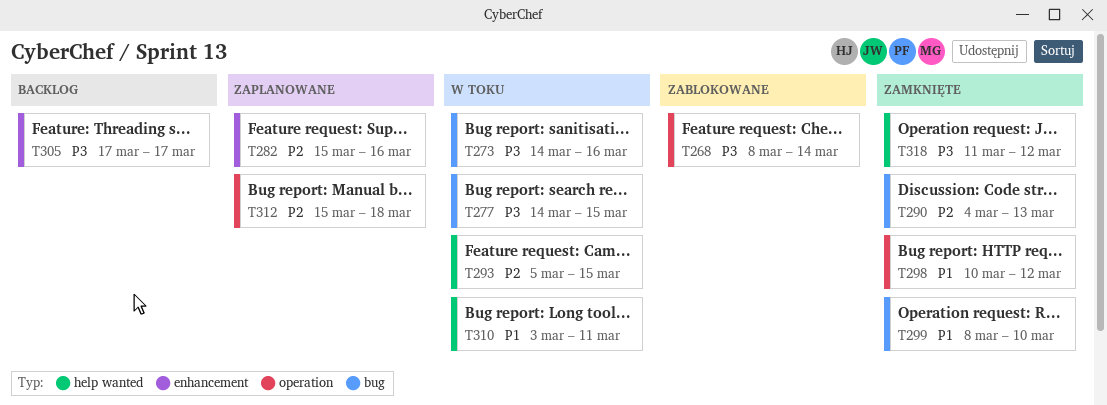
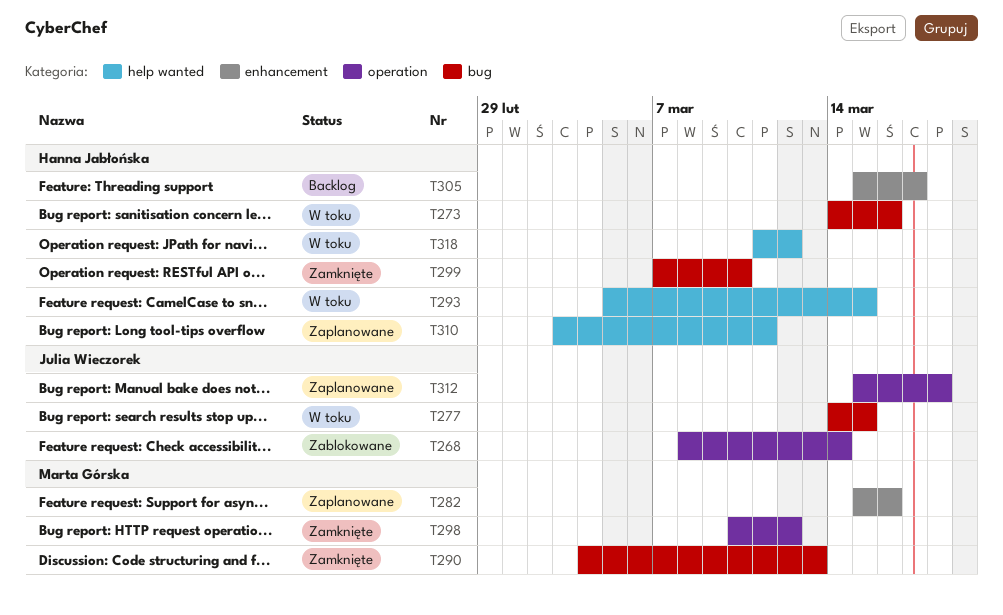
T299, start: Mar 8 -> Mar 7
T305, start: Mar 17 -> Mar 15
T310, status: W toku -> Zaplanowane
T318, status: Zamknięte -> W toku

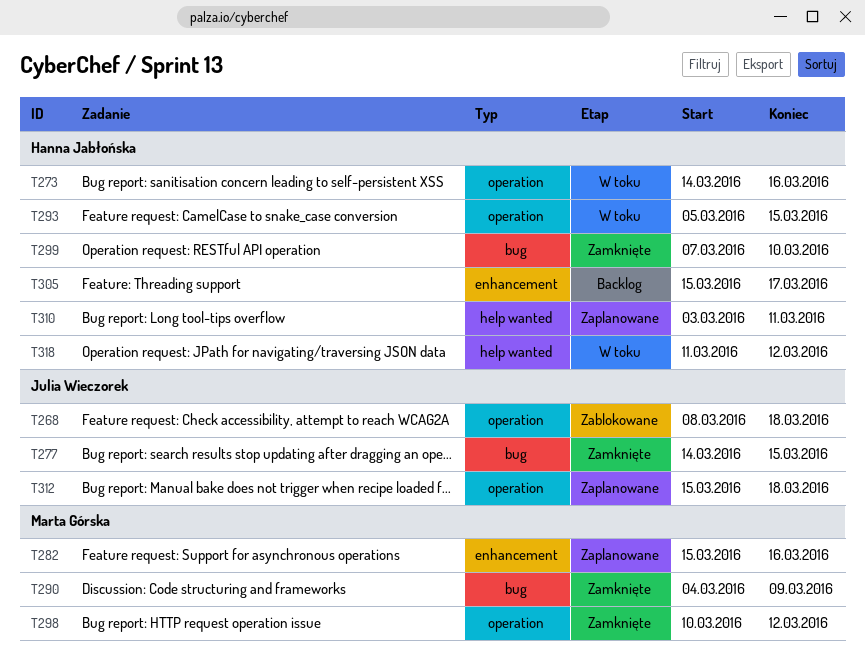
T268, due: Mar 14 -> Mar 18
T273, label: bug -> operation
T277, status: W toku -> Zamknięte
T290, due: Mar 13 -> Mar 9
T293, label: help wanted -> operation

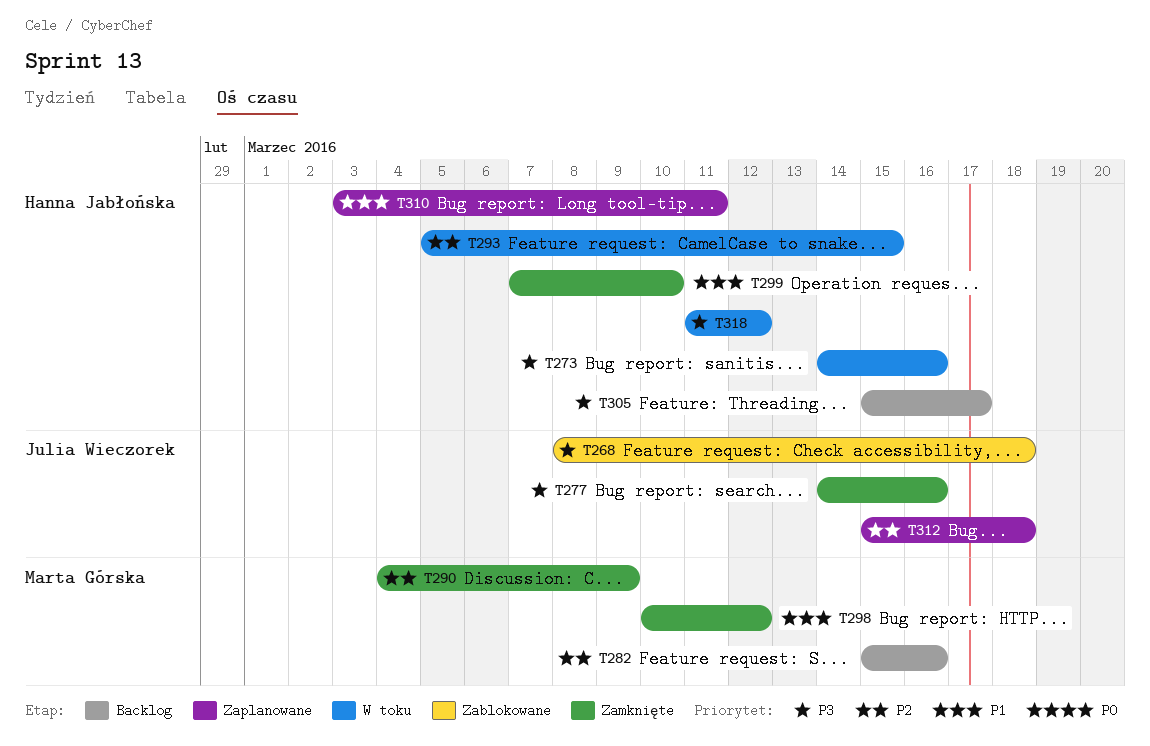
T277, due: Mar 15 -> Mar 16
T282, status: Zaplanowane -> Backlog

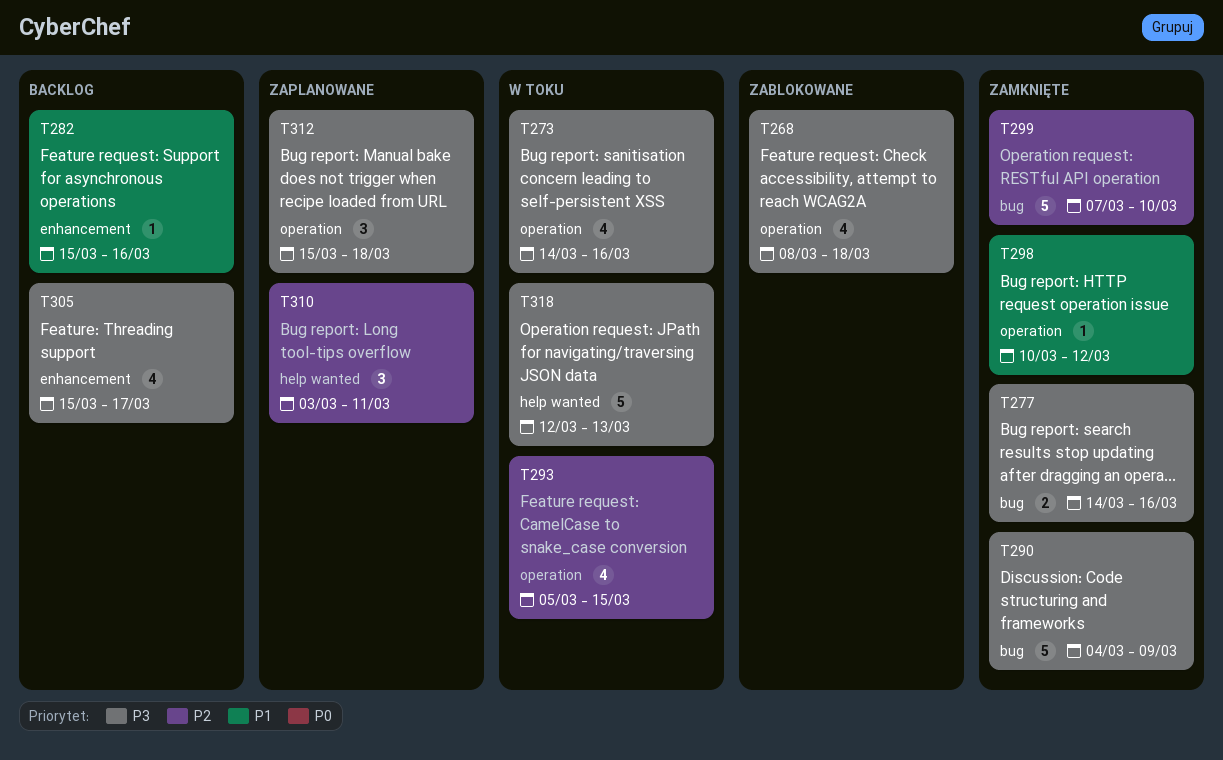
T282, priority: P2 -> P1
T290, priority: P2 -> P3
T299, priority: P1 -> P2
T310, priority: P1 -> P2
T312, priority: P2 -> P3
T318, start: Mar 11 -> Mar 12
T318, due: Mar 12 -> Mar 13

